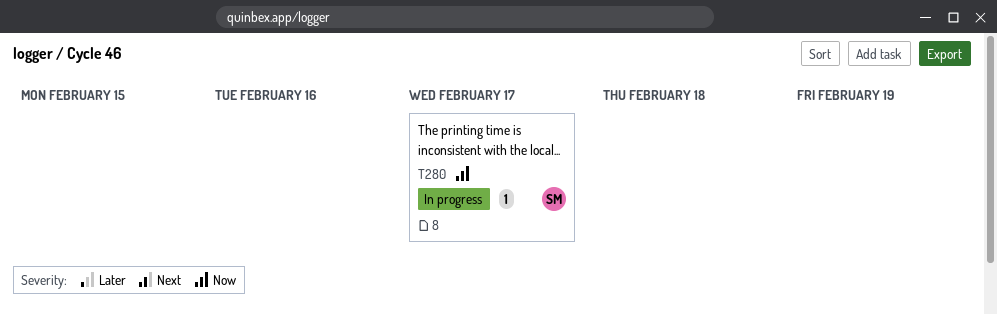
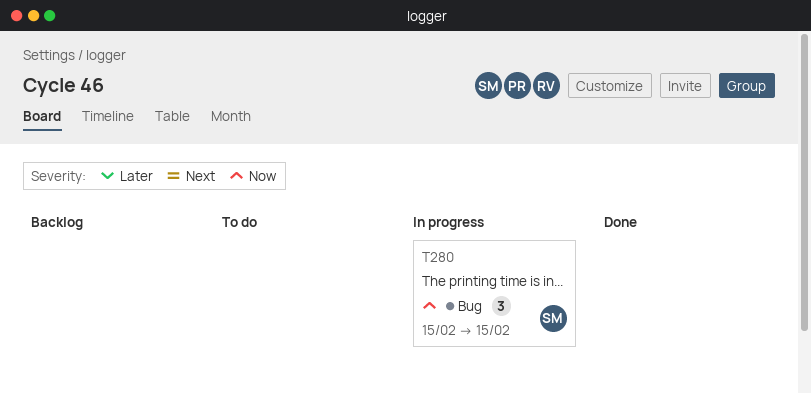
T280, estimate: 1 -> 3
T280, due: Feb 17 -> Feb 15

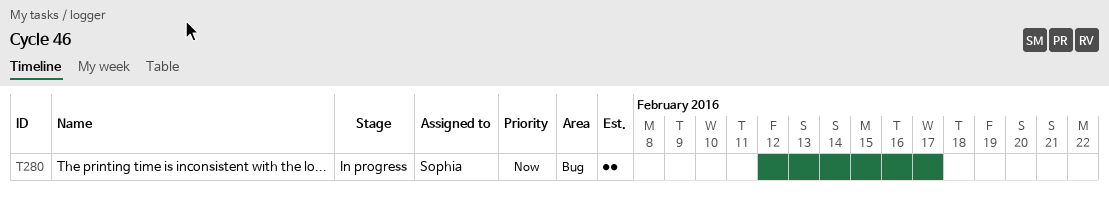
T280, estimate: 3 -> 2
T280, start: Feb 15 -> Feb 12
T280, due: Feb 15 -> Feb 17

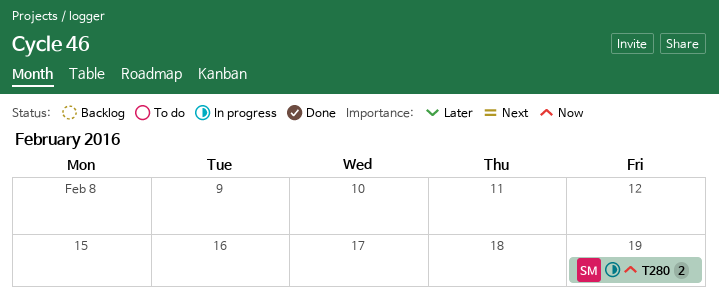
T280, start: Feb 12 -> Feb 19
T280, due: Feb 17 -> Feb 19

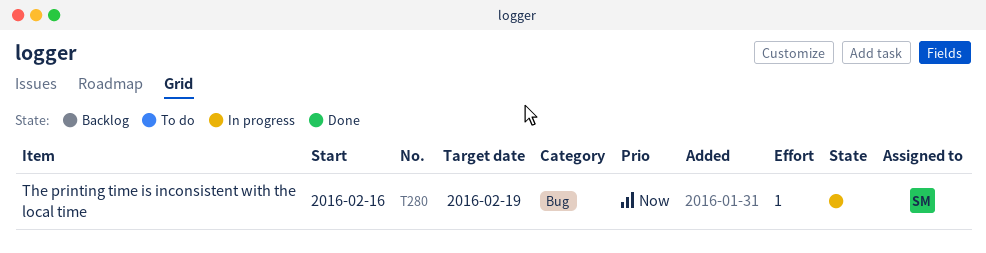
T280, estimate: 2 -> 1
T280, start: Feb 19 -> Feb 16

